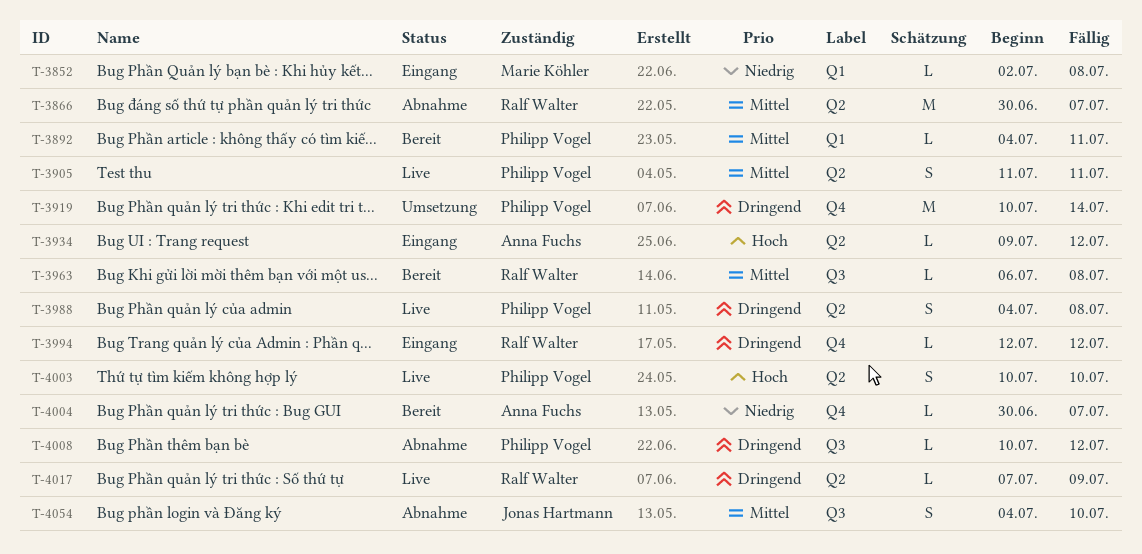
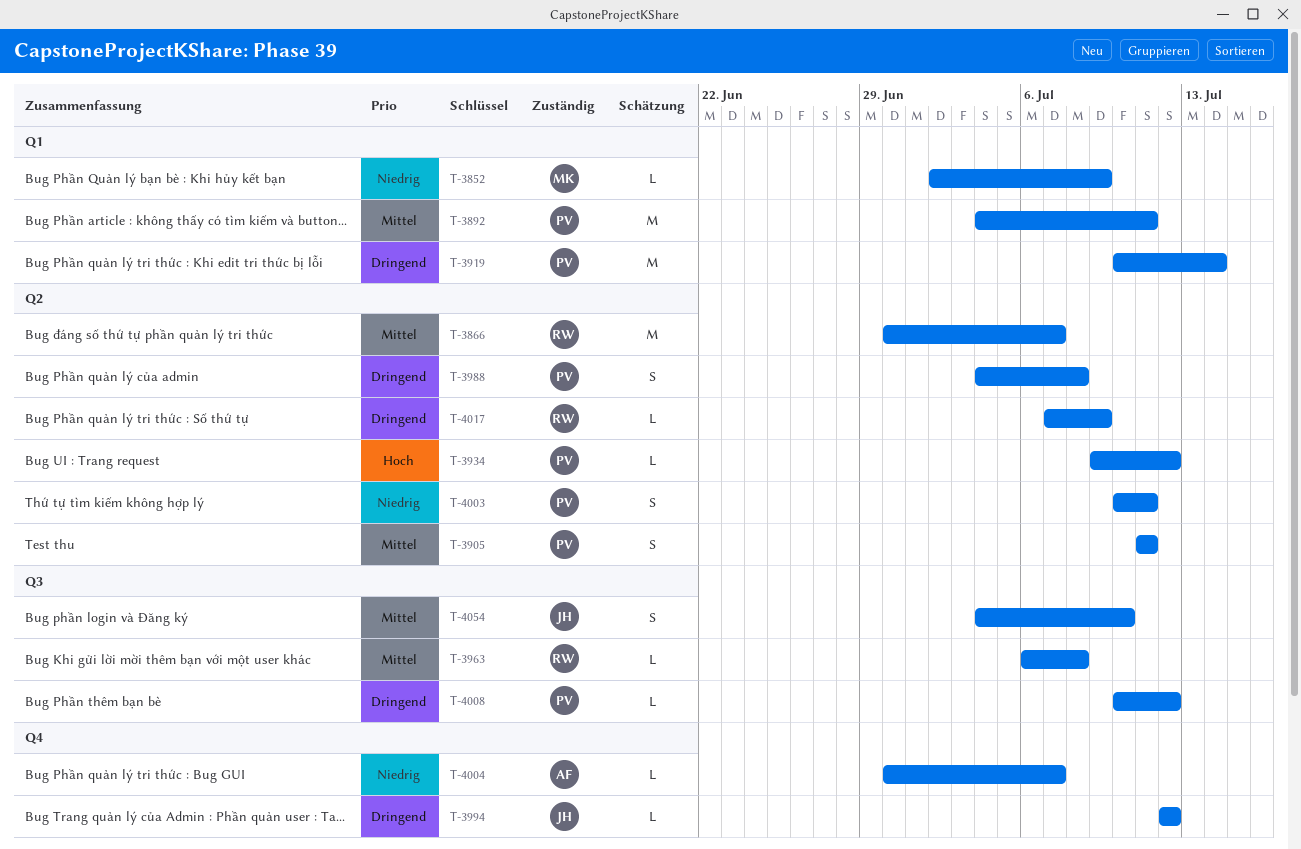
T-3852, due: Jul 8 -> Jul 9
T-3892, estimate: L -> M
T-3919, label: Q4 -> Q1
T-3934, owner: Anna Fuchs -> Philipp Vogel
T-3994, owner: Ralf Walter -> Jonas Hartmann
T-4003, priority: Hoch -> Niedrig
T-4003, due: Jul 10 -> Jul 11

